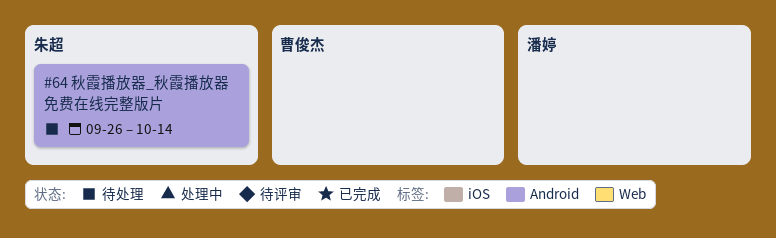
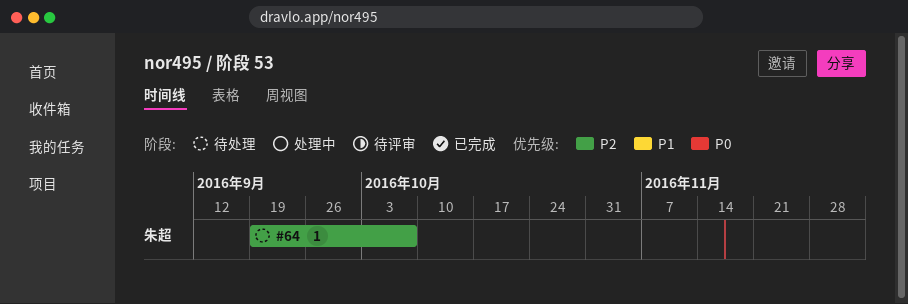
#64, start: Sep 26 -> Sep 19
#64, due: Oct 14 -> Oct 7

